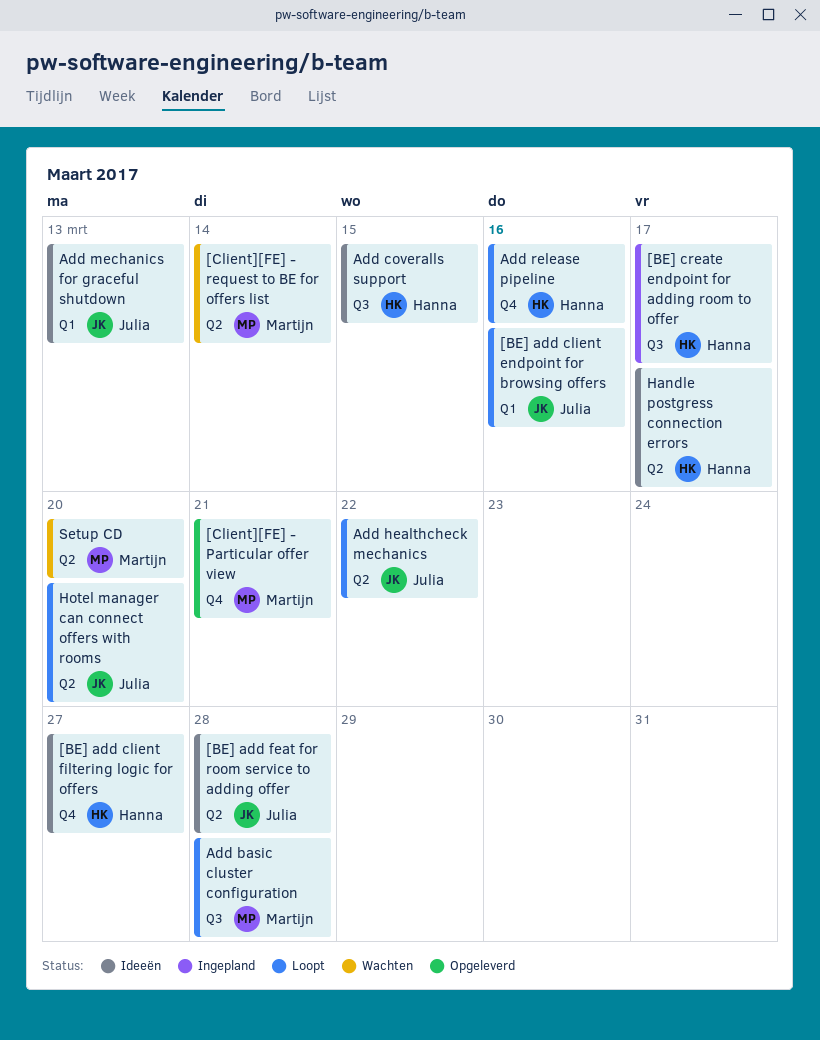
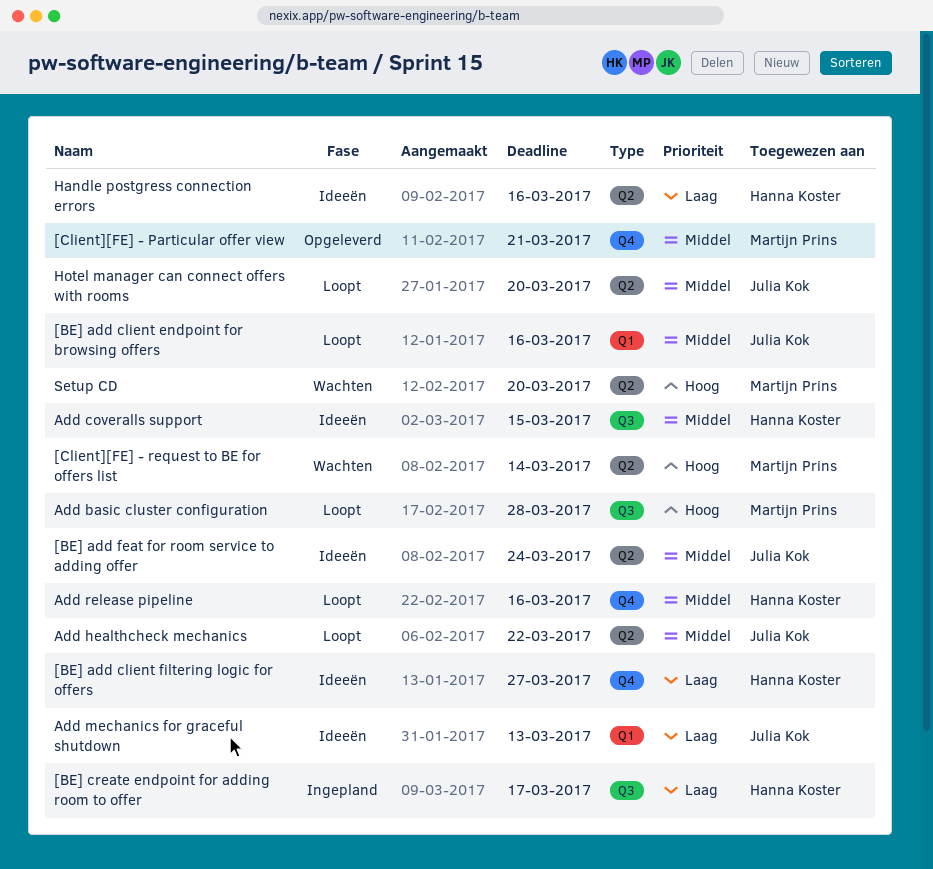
[BE] add feat for room service to adding offer, due: Mar 28 -> Mar 24
Handle postgress connection errors, due: Mar 17 -> Mar 16

